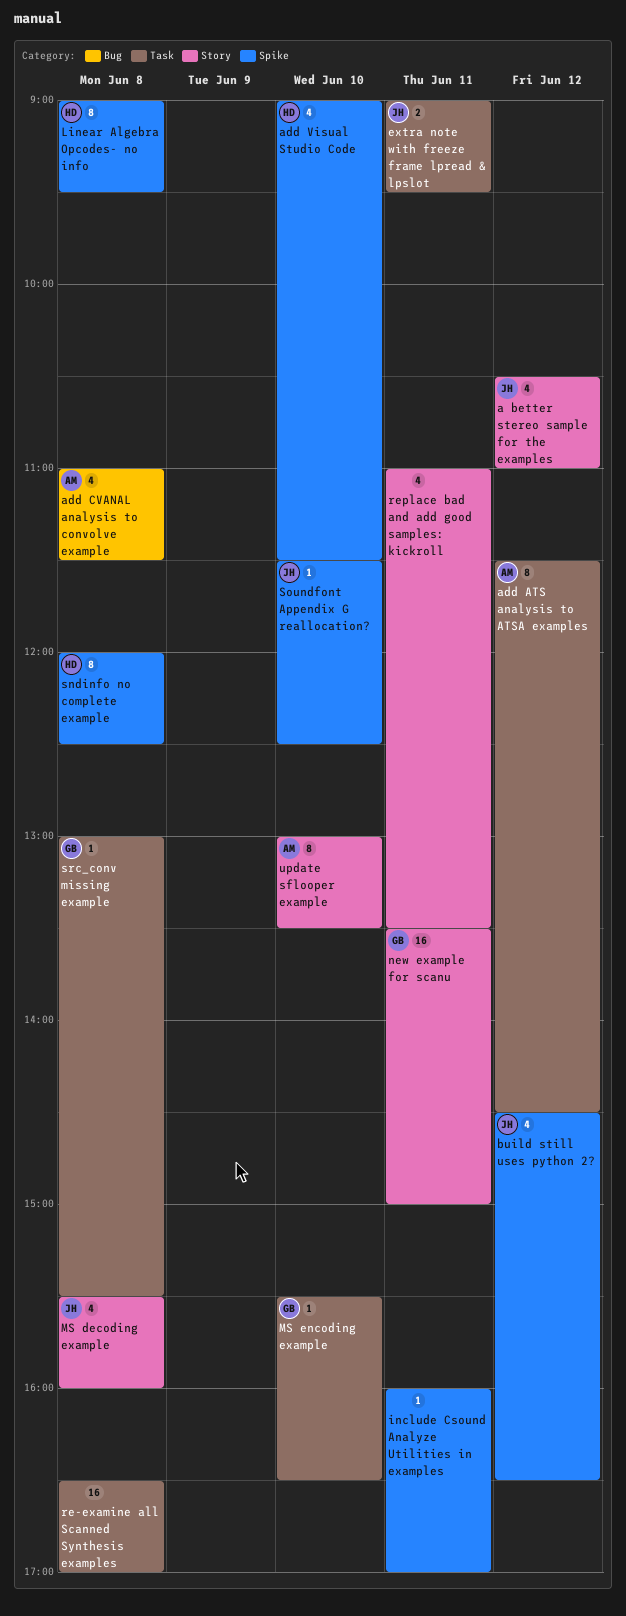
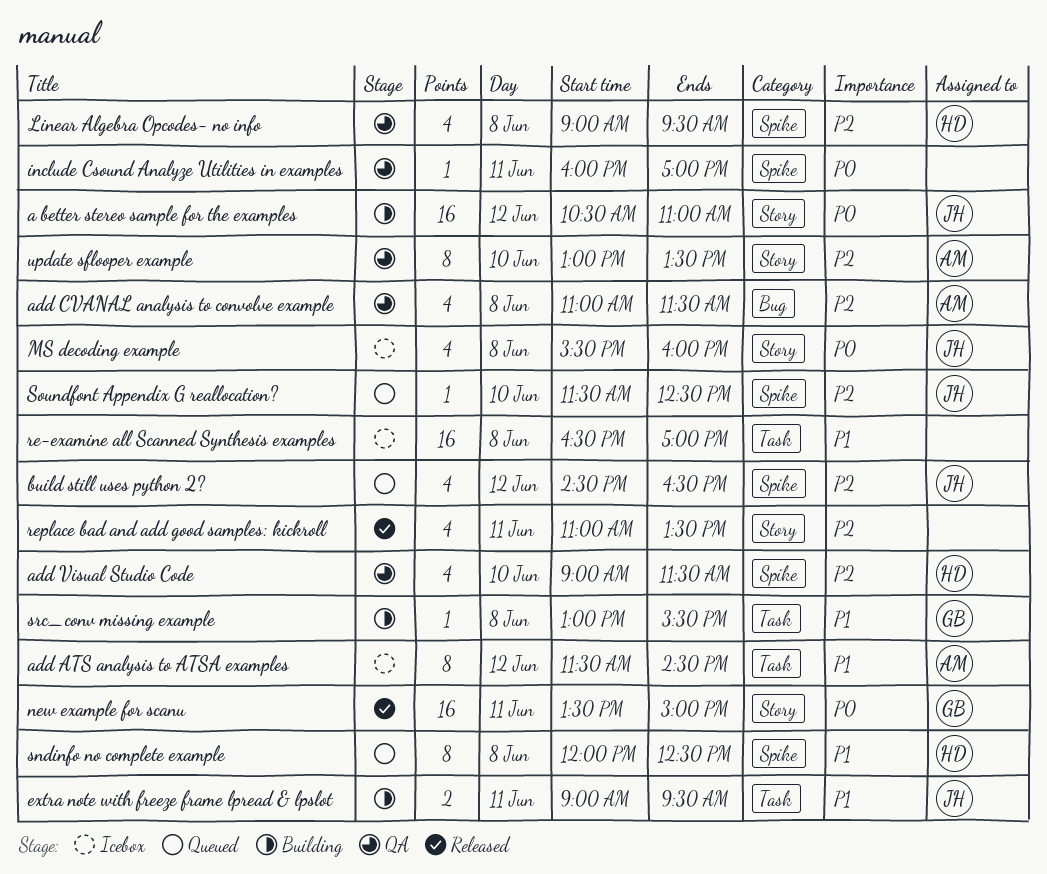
a better stereo sample for the examples, estimate: 4 -> 16
Linear Algebra Opcodes- no info, estimate: 8 -> 4
MS encoding example: present -> none

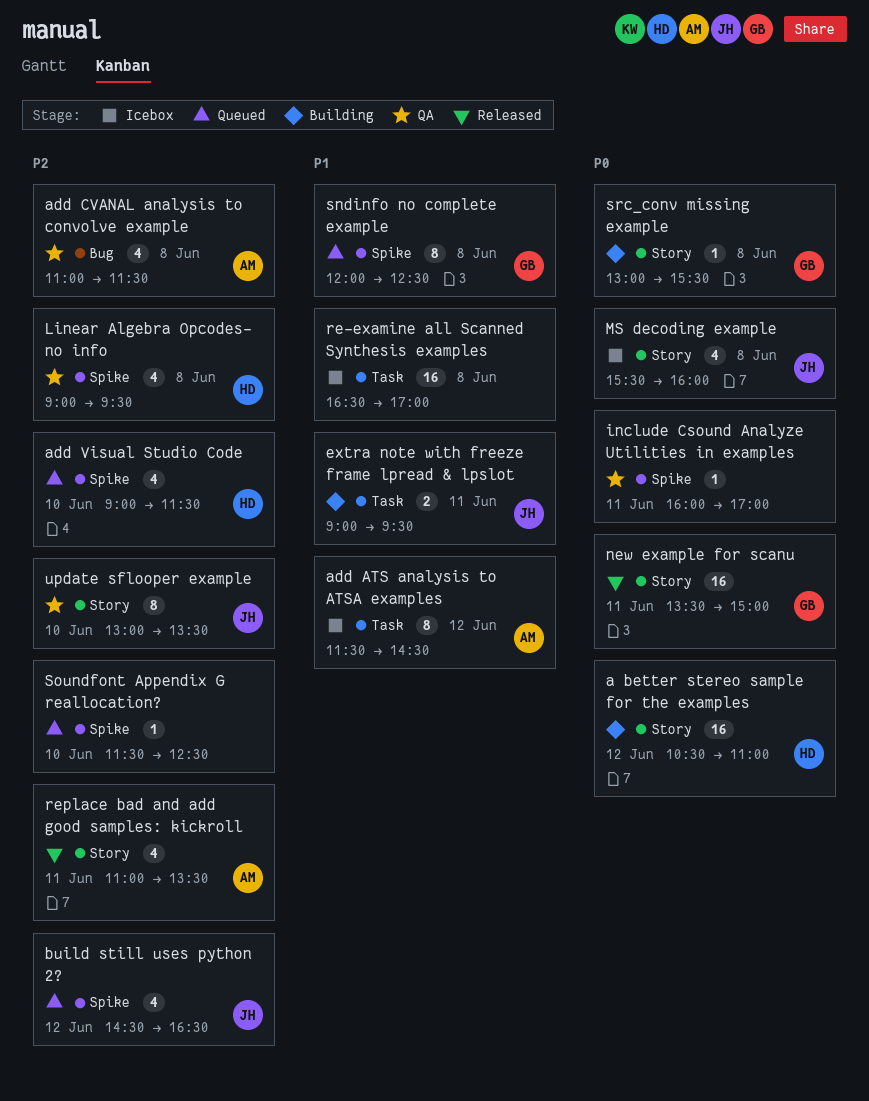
a better stereo sample for the examples, owner: JH -> HD
add Visual Studio Code, status: QA -> Queued
replace bad and add good samples: kickroll, owner: none -> AM
sndinfo no complete example, owner: HD -> GB
Soundfont Appendix G reallocation?, owner: JH -> none
src_conv missing example, priority: P1 -> P0
src_conv missing example, label: Task -> Story
update sflooper example, owner: AM -> JH

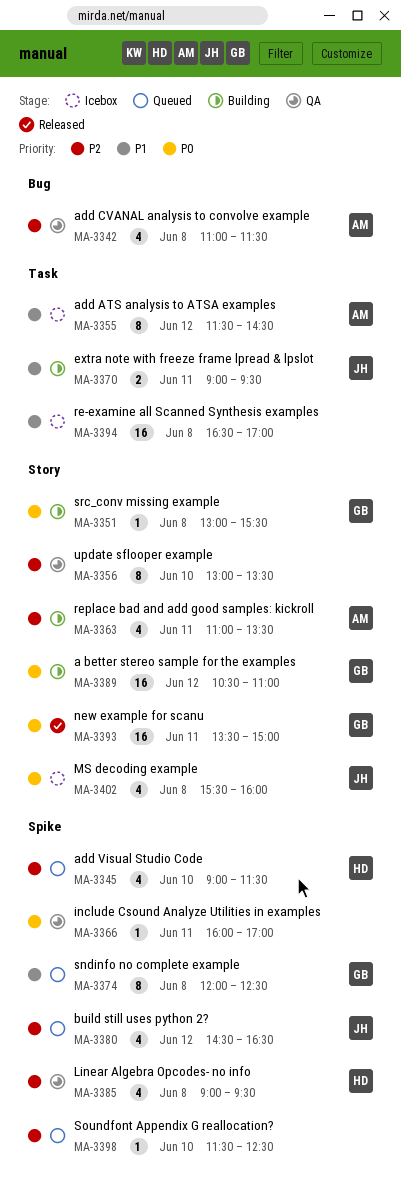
a better stereo sample for the examples, owner: HD -> GB
replace bad and add good samples: kickroll, status: Released -> Building
update sflooper example, owner: JH -> none

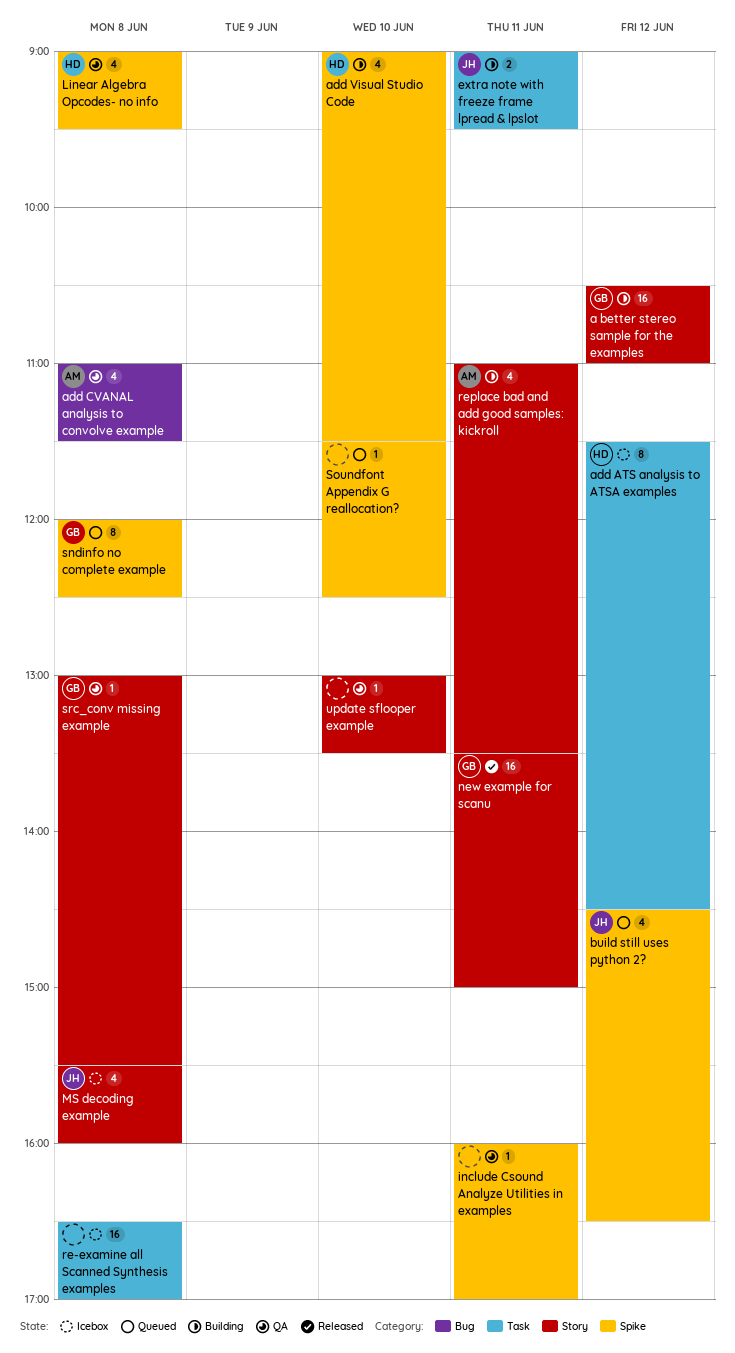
add ATS analysis to ATSA examples, owner: AM -> HD
add Visual Studio Code, status: Queued -> Building
src_conv missing example, status: Building -> QA
update sflooper example, estimate: 8 -> 1

